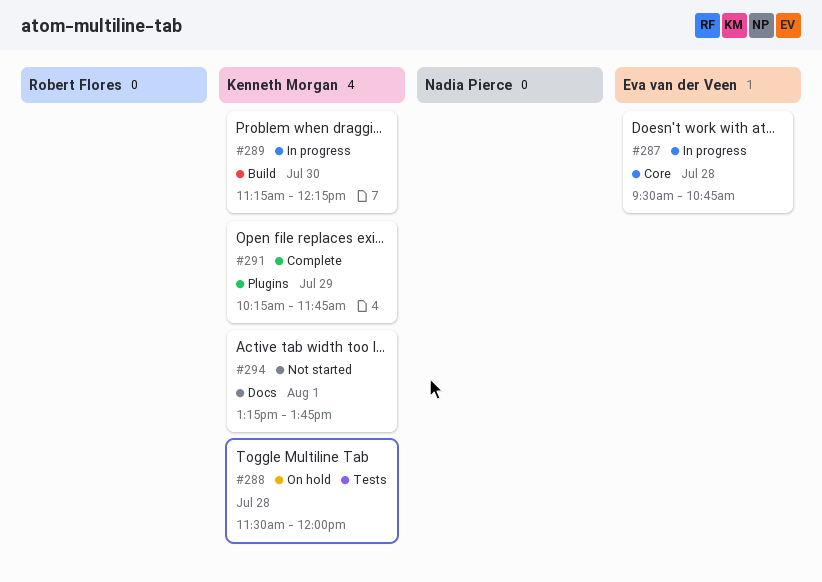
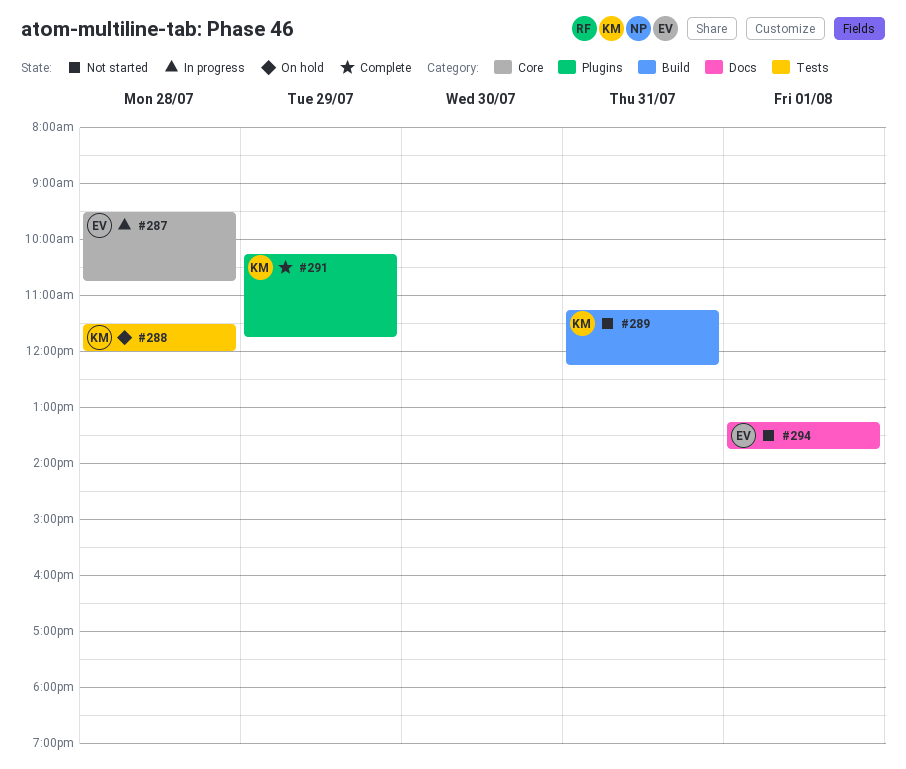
#289, status: In progress -> Not started
#289, day: Jul 30 -> Jul 31
#294, owner: Kenneth Morgan -> Eva van der Veen

